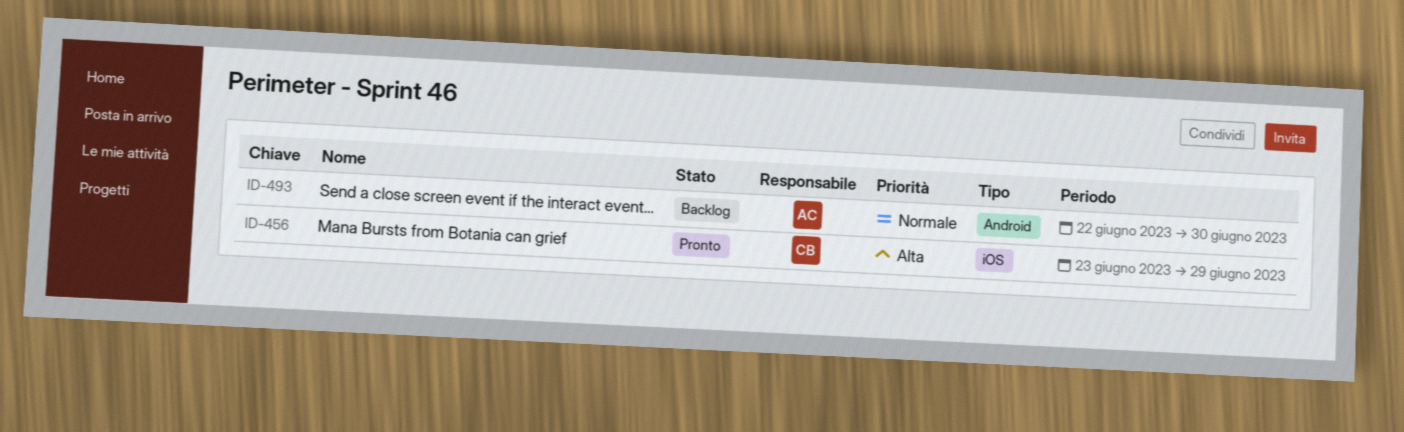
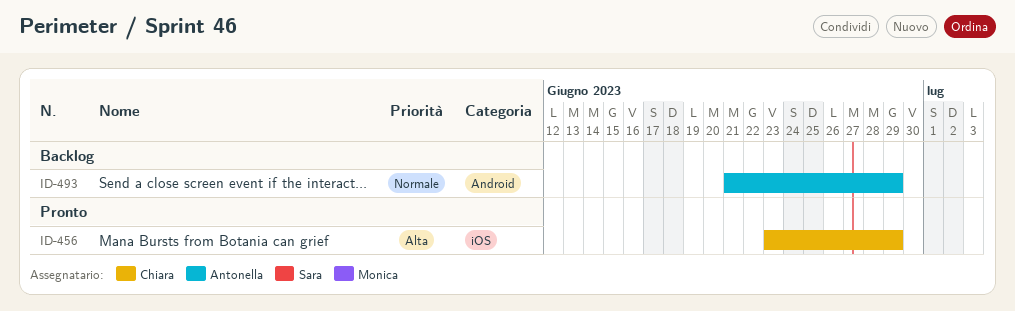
ID-493, start: Jun 22 -> Jun 21
ID-493, due: Jun 30 -> Jun 29

